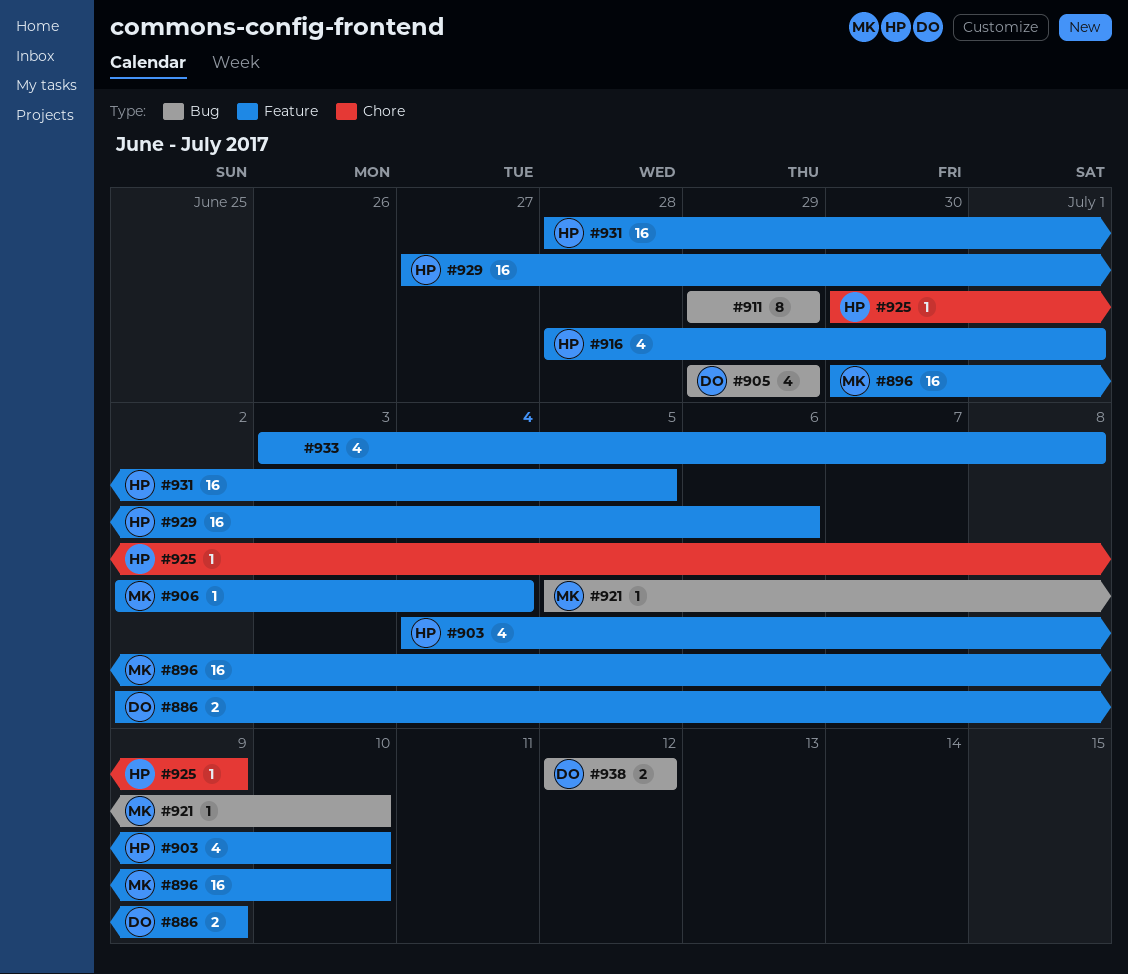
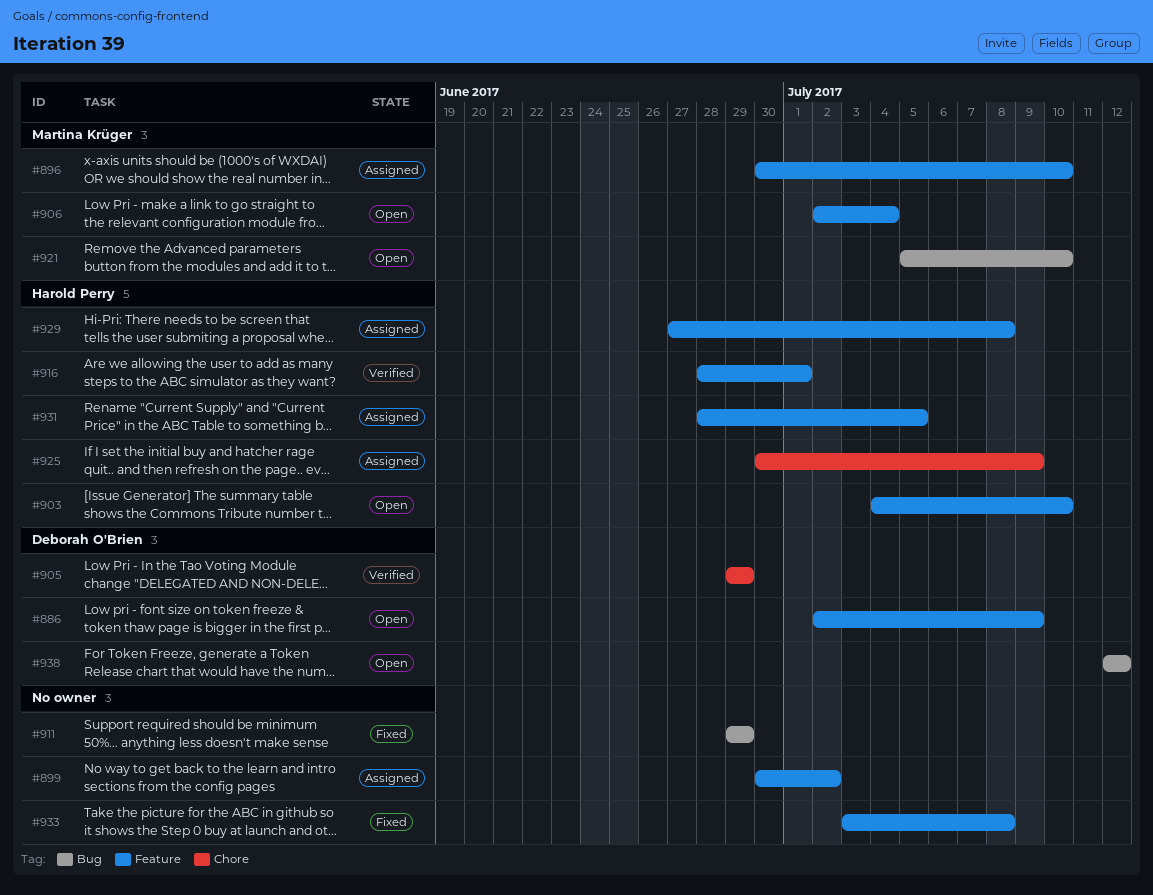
#899: none -> present
#905, label: Bug -> Chore
#929, due: Jul 6 -> Jul 8

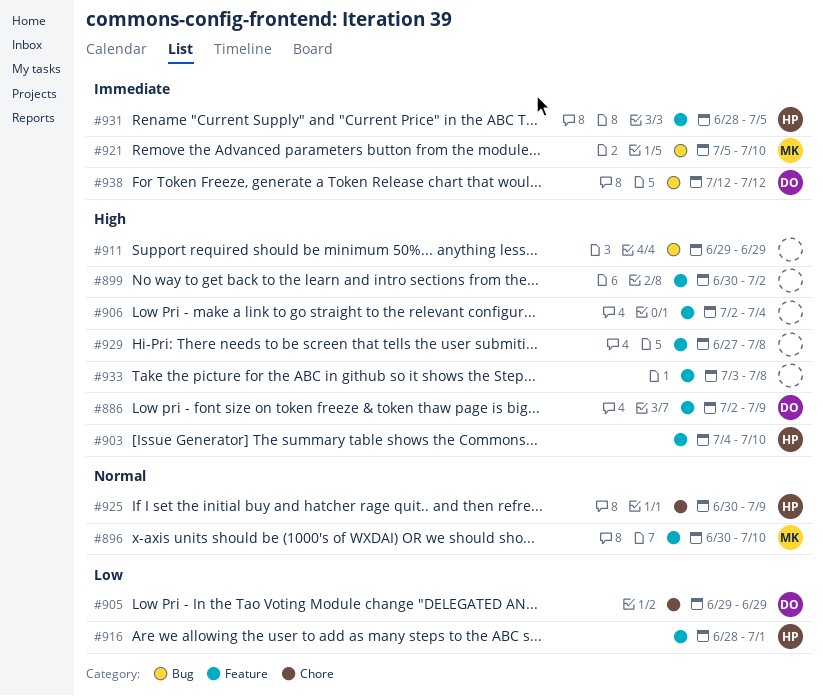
#906, owner: Martina Krüger -> none
#929, owner: Harold Perry -> none

